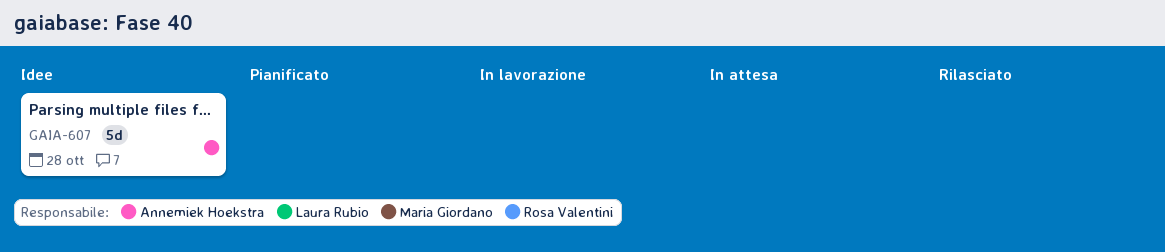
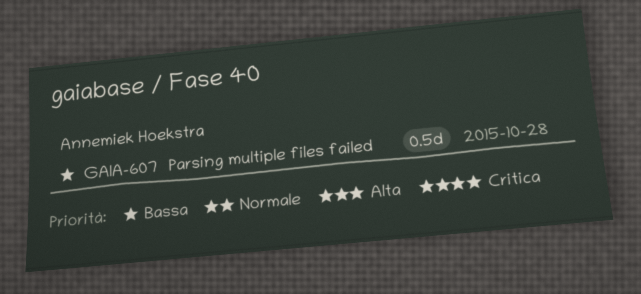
GAIA-607, estimate: 5d -> 0.5d

